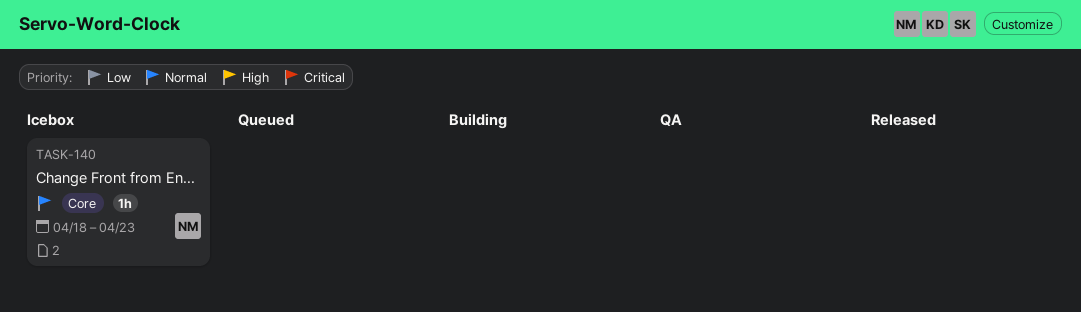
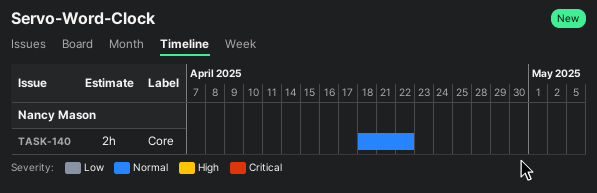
TASK-140, estimate: 1h -> 2h
TASK-140, due: Apr 23 -> Apr 22

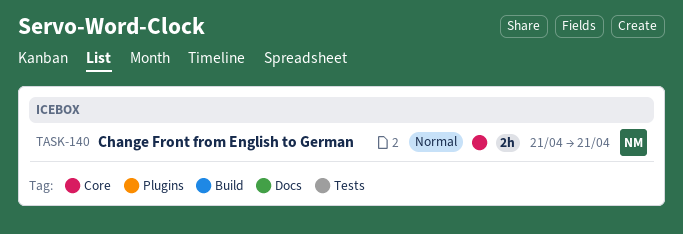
TASK-140, start: Apr 18 -> Apr 21
TASK-140, due: Apr 22 -> Apr 21

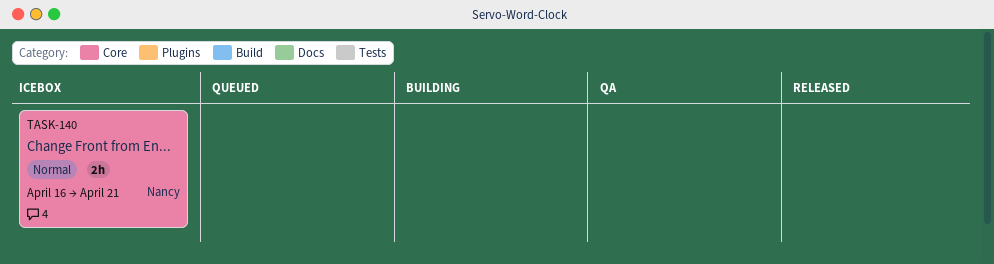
TASK-140, start: Apr 21 -> Apr 16

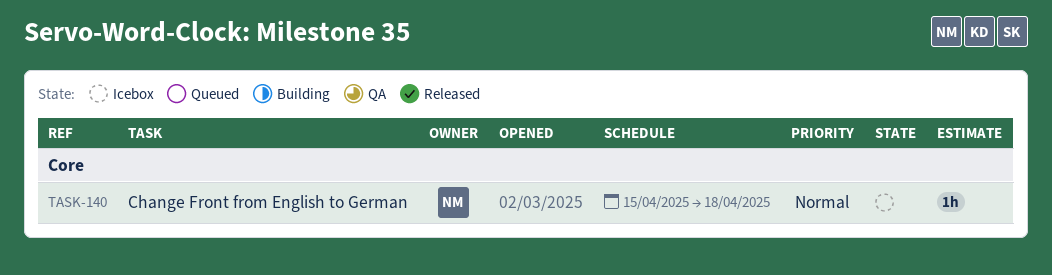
TASK-140, estimate: 2h -> 1h
TASK-140, start: Apr 16 -> Apr 15
TASK-140, due: Apr 21 -> Apr 18

